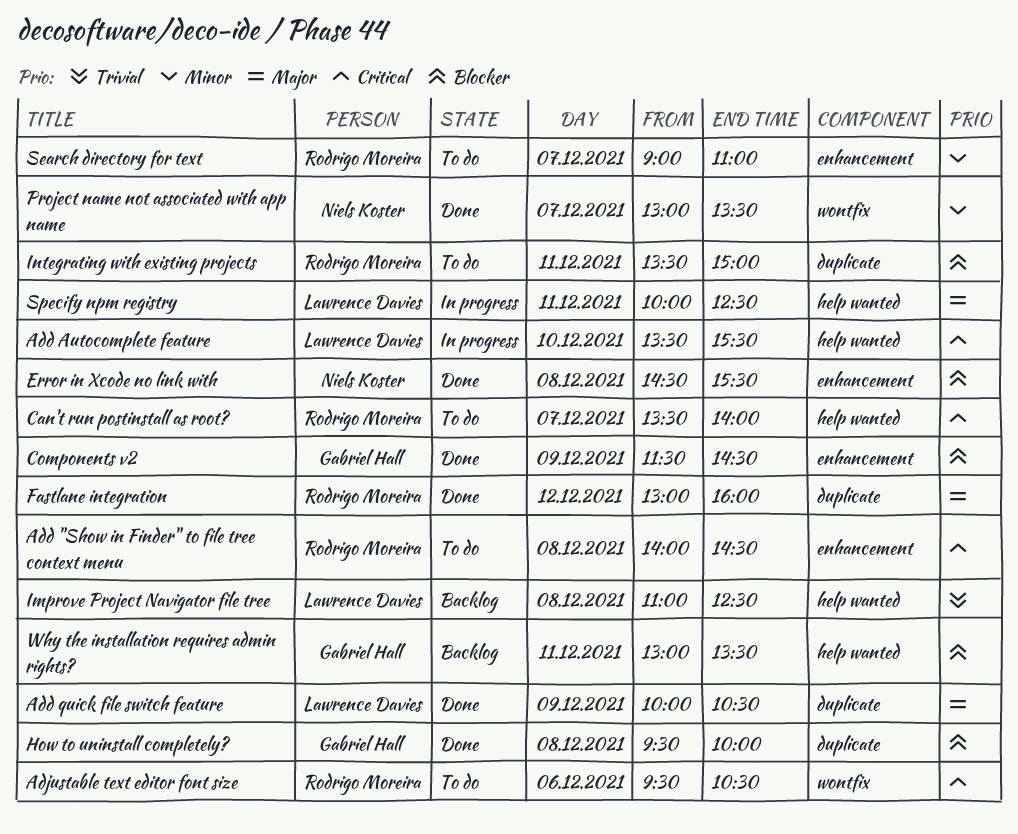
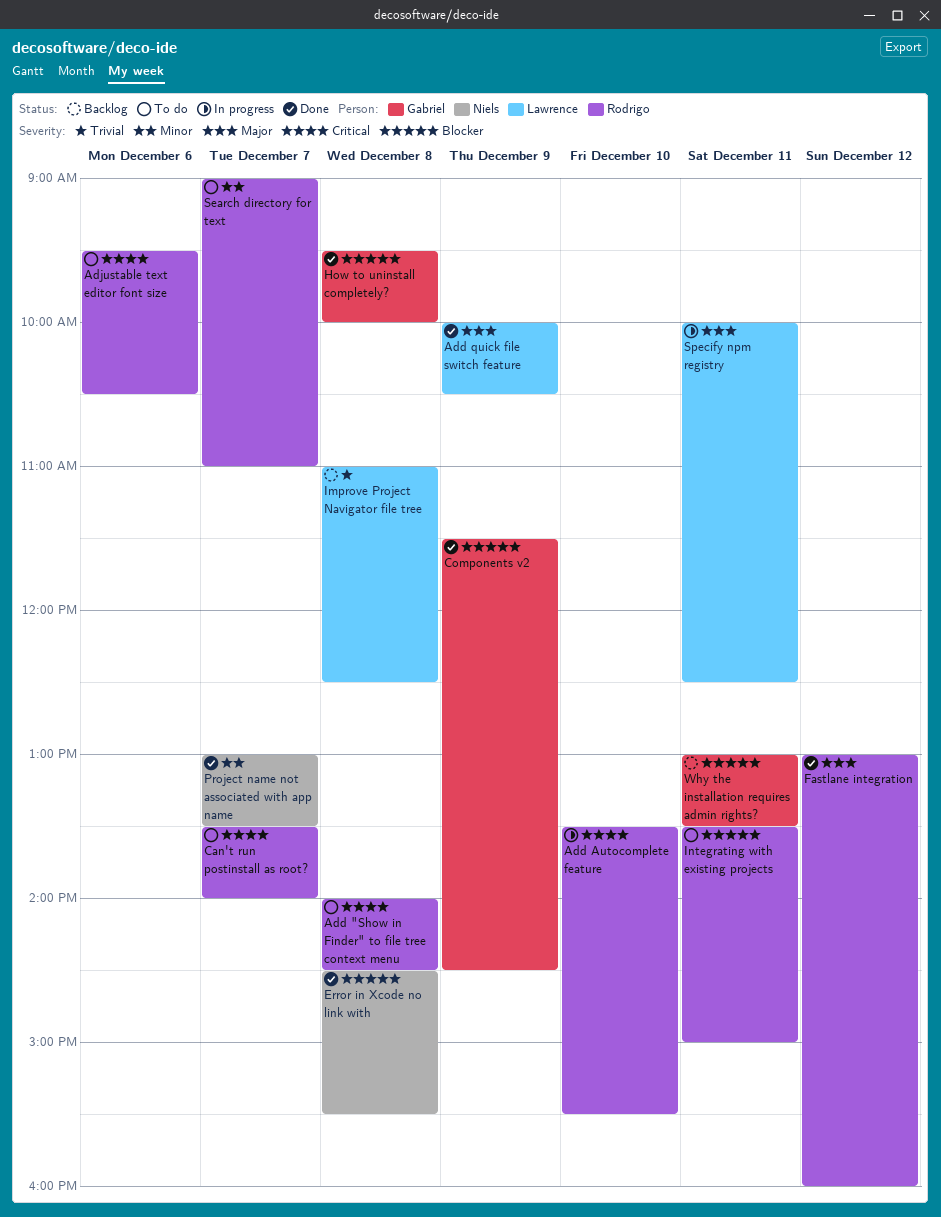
Add Autocomplete feature, owner: Lawrence Davies -> Rodrigo Moreira

